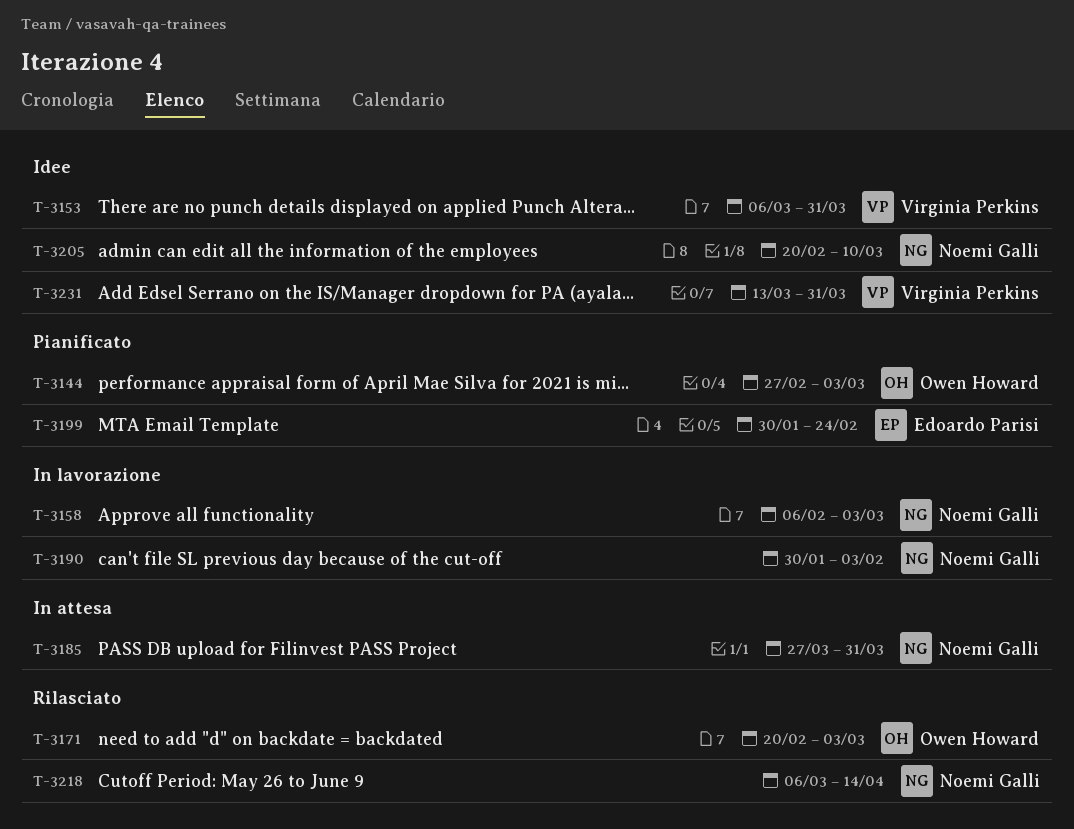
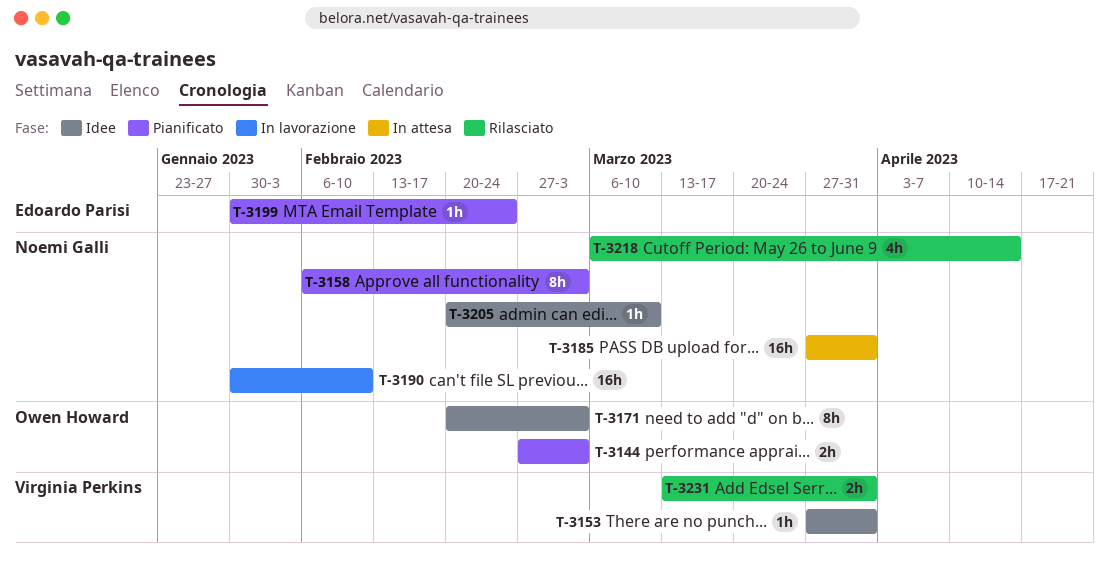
T-3153, start: Mar 6 -> Mar 27
T-3158, status: In lavorazione -> Pianificato
T-3171, status: Rilasciato -> Idee
T-3190, due: Feb 3 -> Feb 10
T-3231, status: Idee -> Rilasciato

